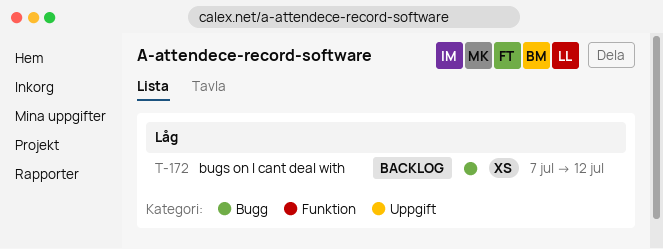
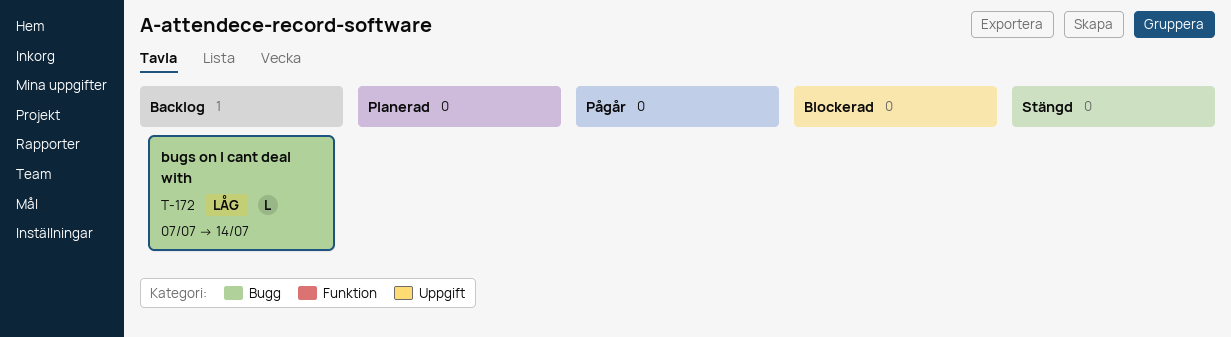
T-172, estimate: XS -> L
T-172, due: Jul 12 -> Jul 14

